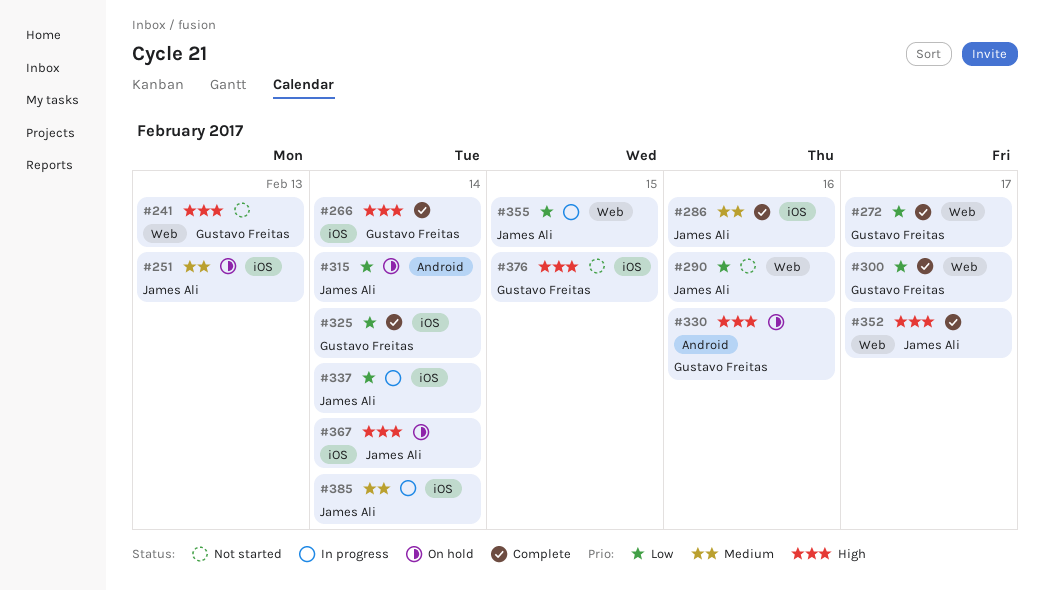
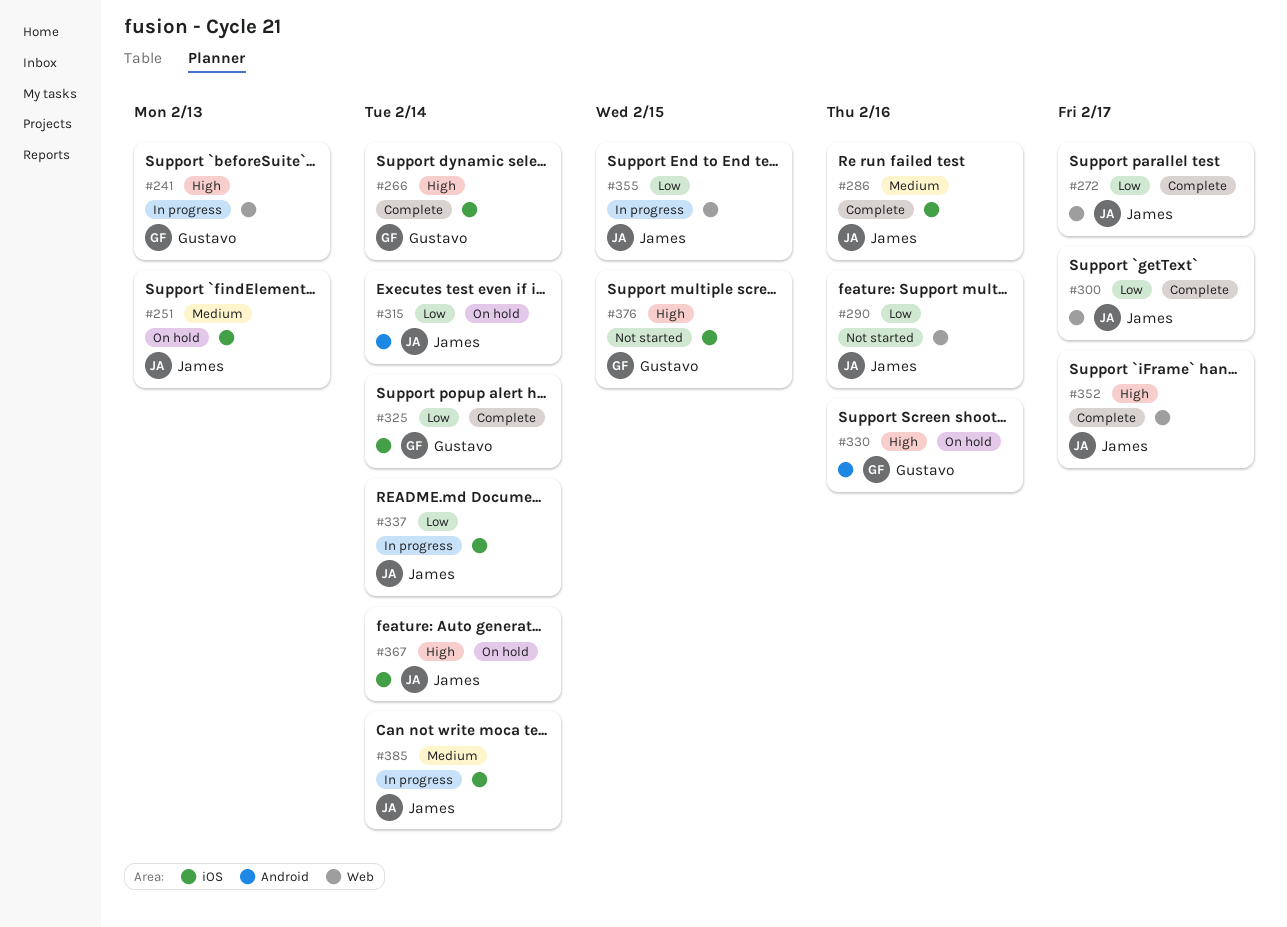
#241, status: Not started -> In progress
#272, owner: Gustavo Freitas -> James Ali
#300, owner: Gustavo Freitas -> James Ali

